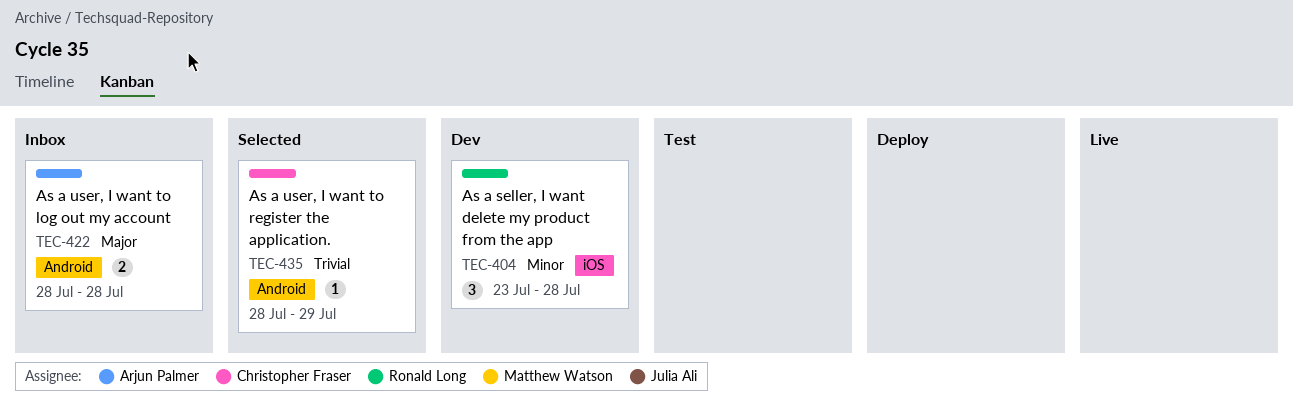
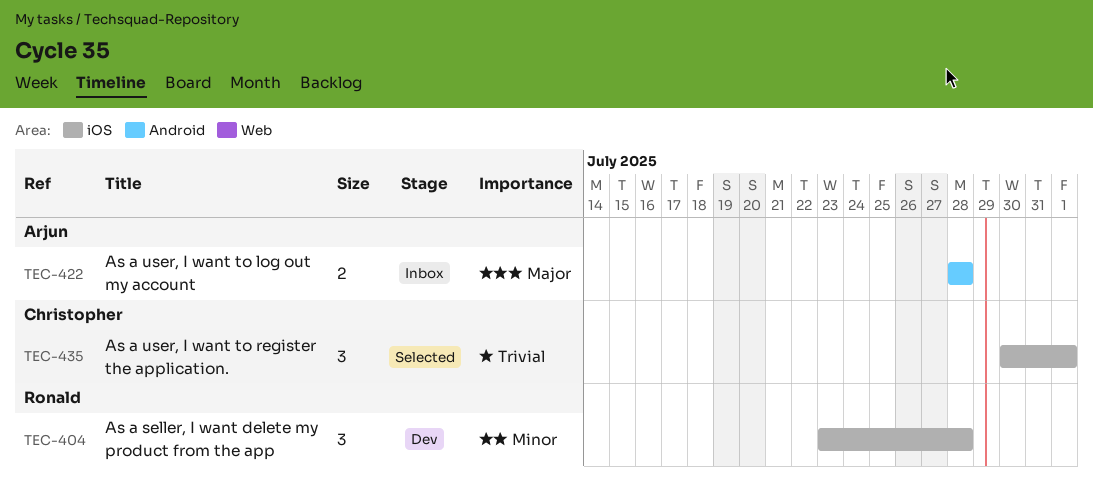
TEC-435, label: Android -> iOS
TEC-435, estimate: 1 -> 3
TEC-435, start: Jul 28 -> Jul 30
TEC-435, due: Jul 29 -> Aug 1

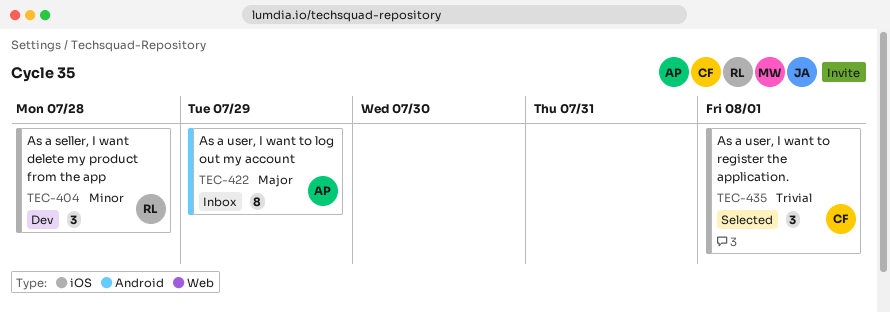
TEC-422, estimate: 2 -> 8
TEC-422, due: Jul 28 -> Jul 29

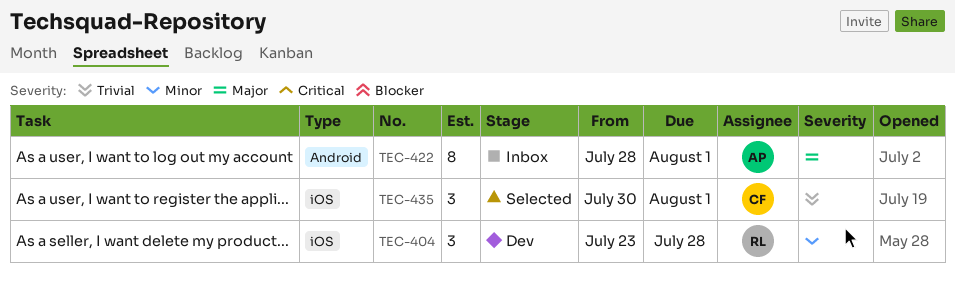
TEC-422, due: Jul 29 -> Aug 1

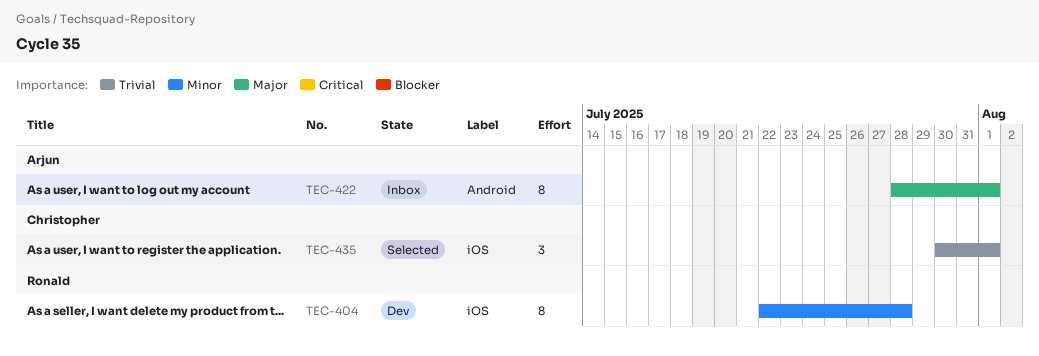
TEC-404, estimate: 3 -> 8
TEC-404, start: Jul 23 -> Jul 22

